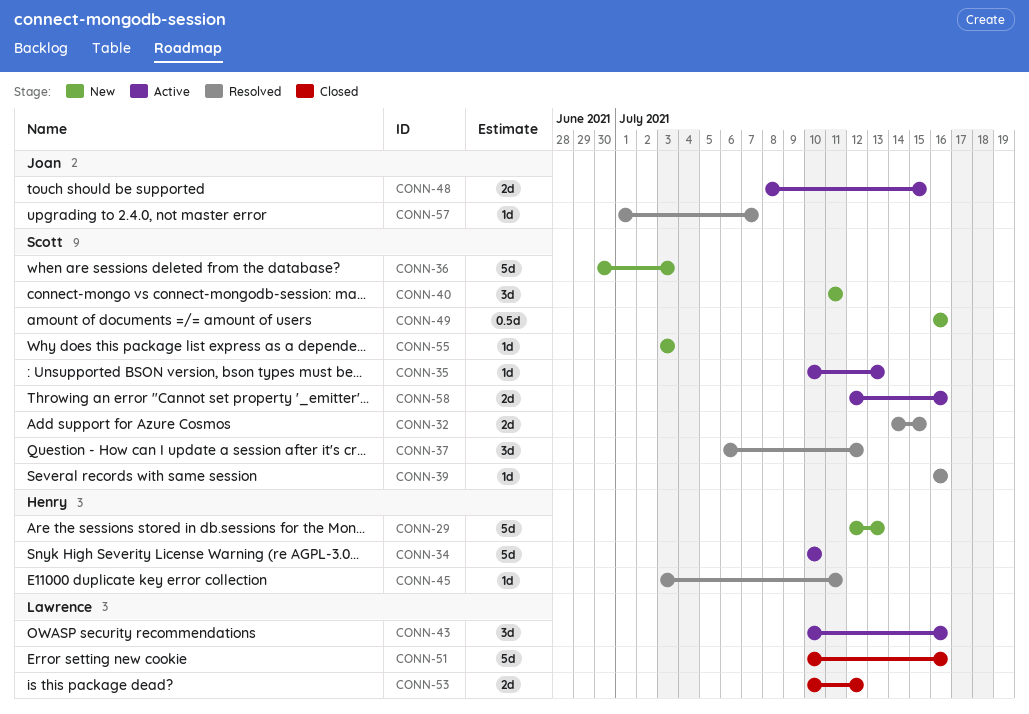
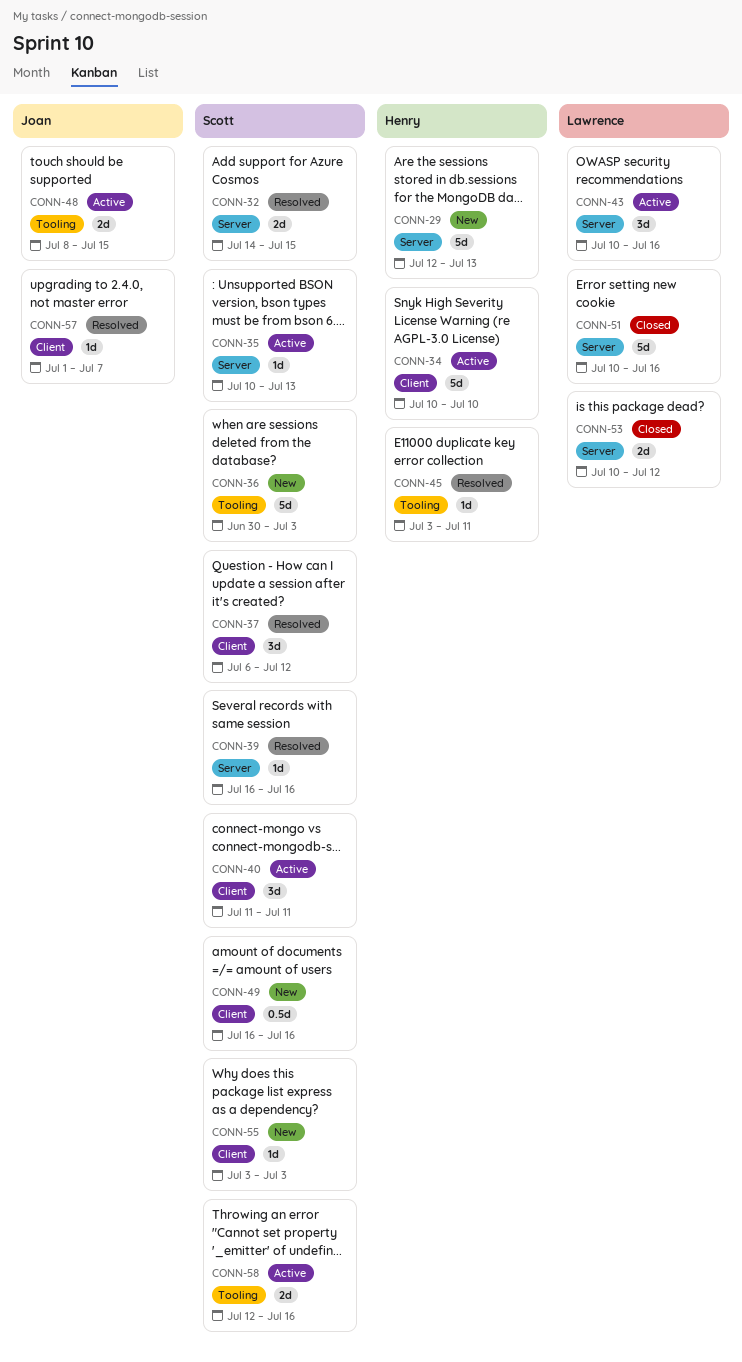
CONN-40, status: New -> Active

